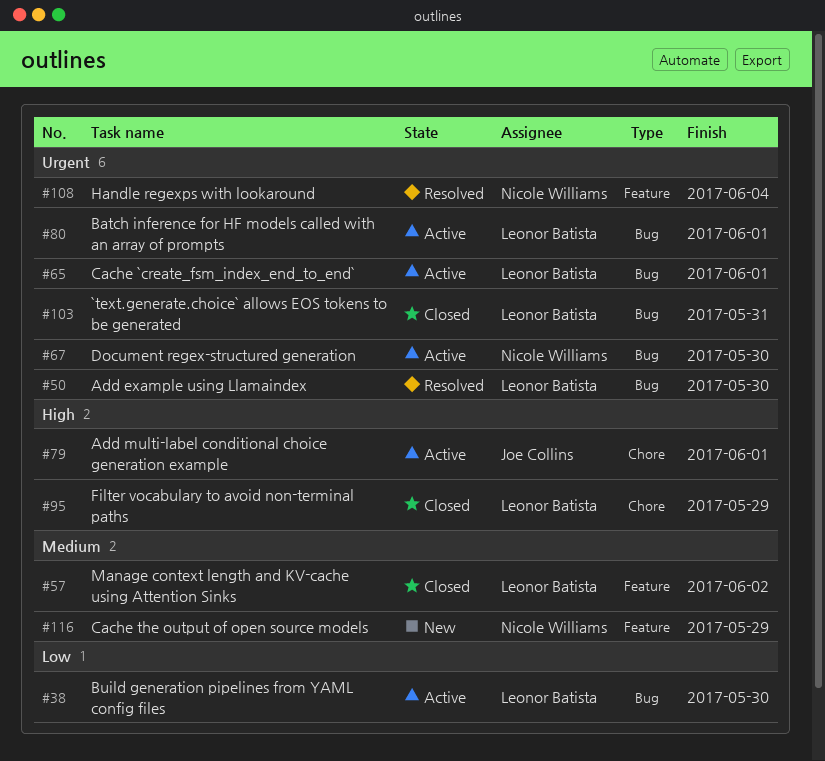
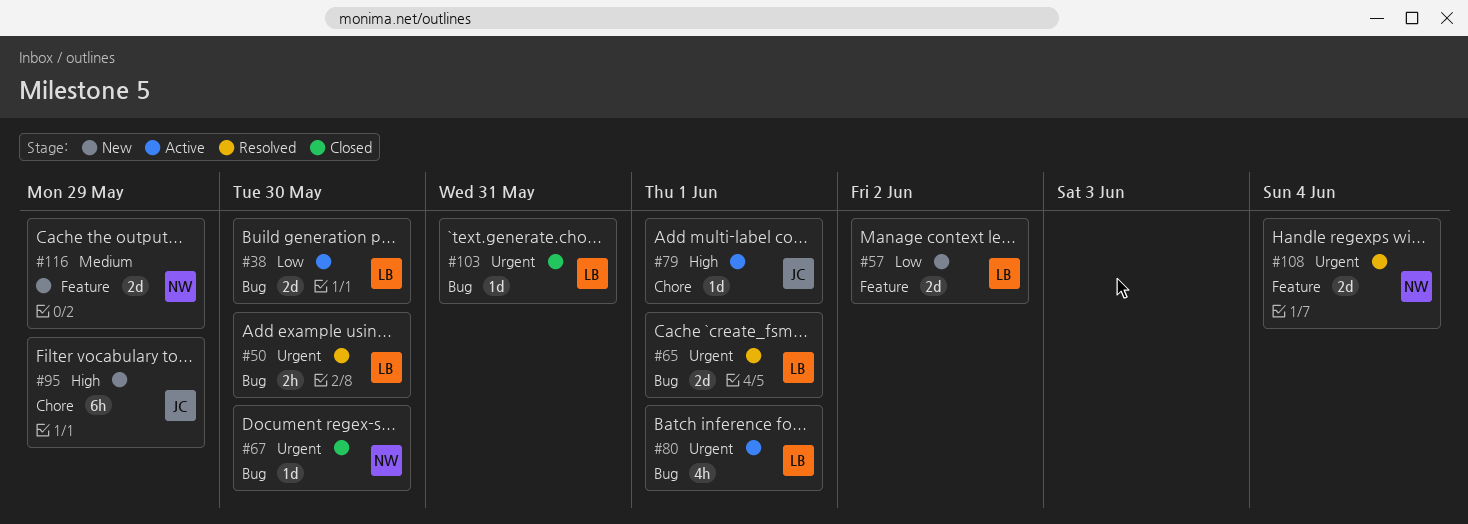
#57, status: Closed -> New
#57, priority: Medium -> Low
#65, status: Active -> Resolved
#67, status: Active -> Closed
#95, status: Closed -> New
#95, owner: Leonor Batista -> Joe Collins

